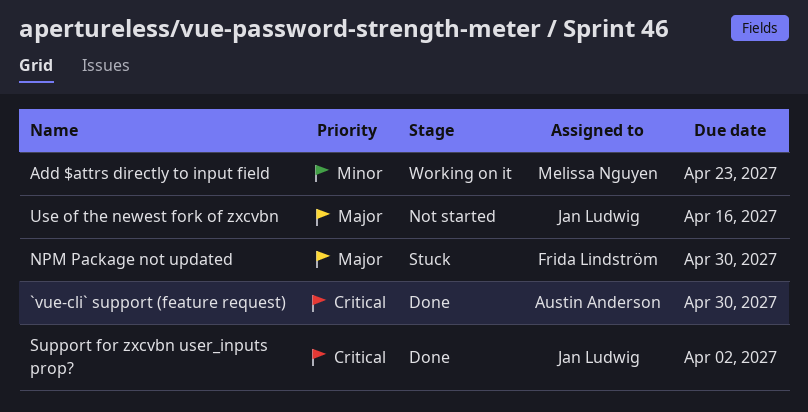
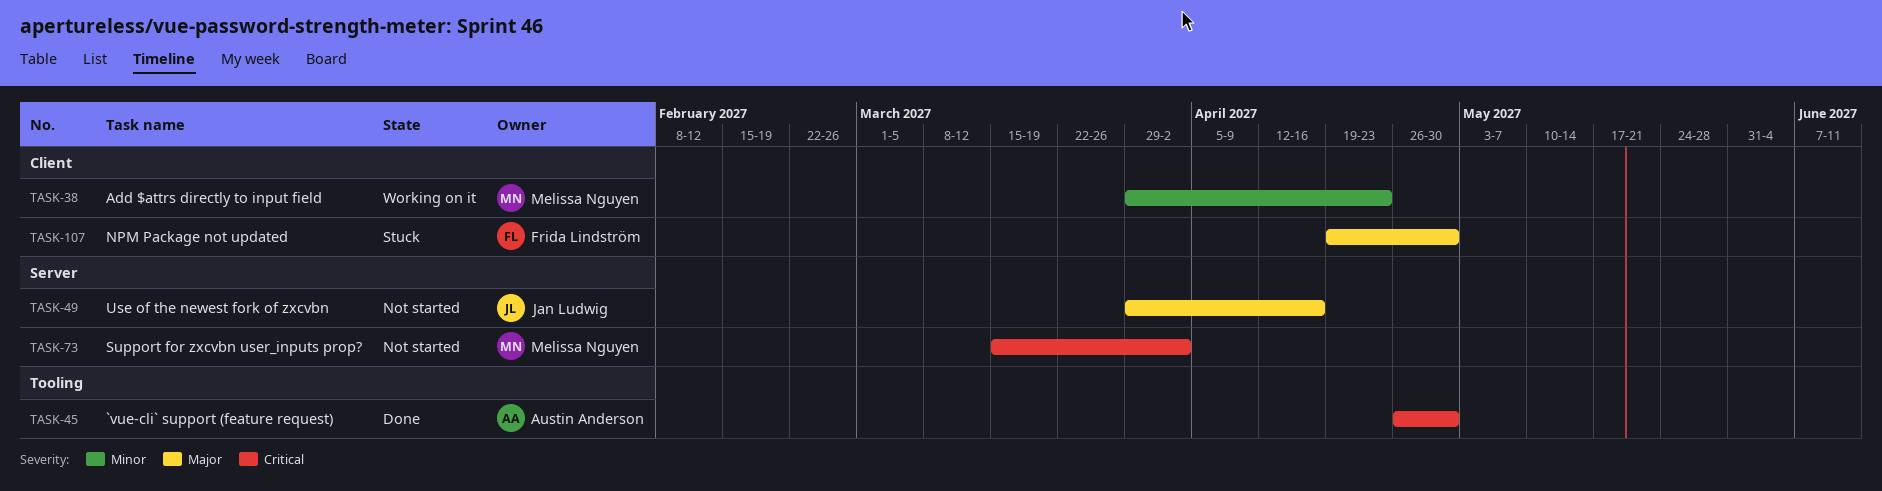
Support for zxcvbn user_inputs prop?, status: Done -> Not started
Support for zxcvbn user_inputs prop?, owner: Jan Ludwig -> Melissa Nguyen

